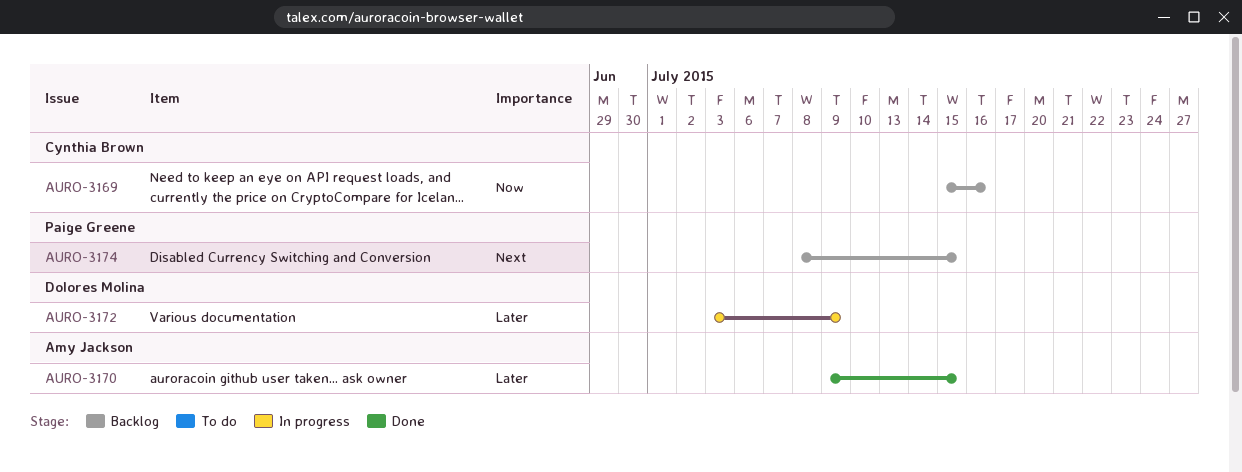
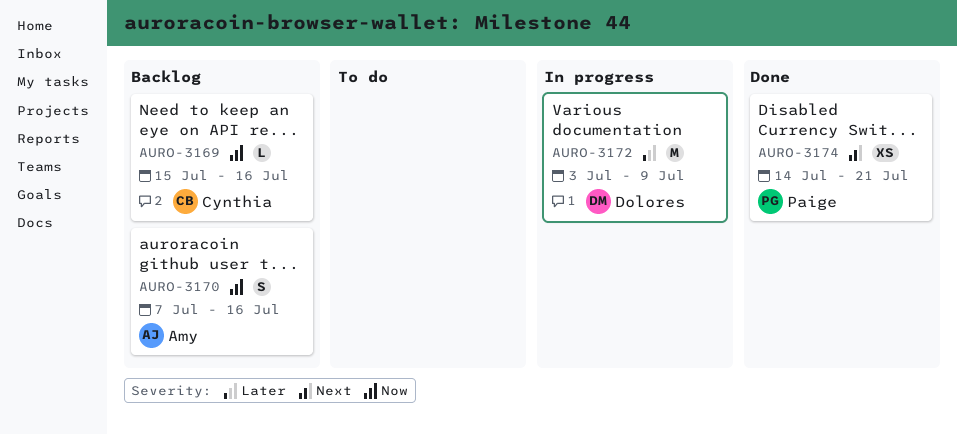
AURO-3170, status: Done -> Backlog
AURO-3170, priority: Later -> Now
AURO-3170, start: Jul 9 -> Jul 7
AURO-3170, due: Jul 15 -> Jul 16
AURO-3174, status: Backlog -> Done
AURO-3174, start: Jul 8 -> Jul 14
AURO-3174, due: Jul 15 -> Jul 21

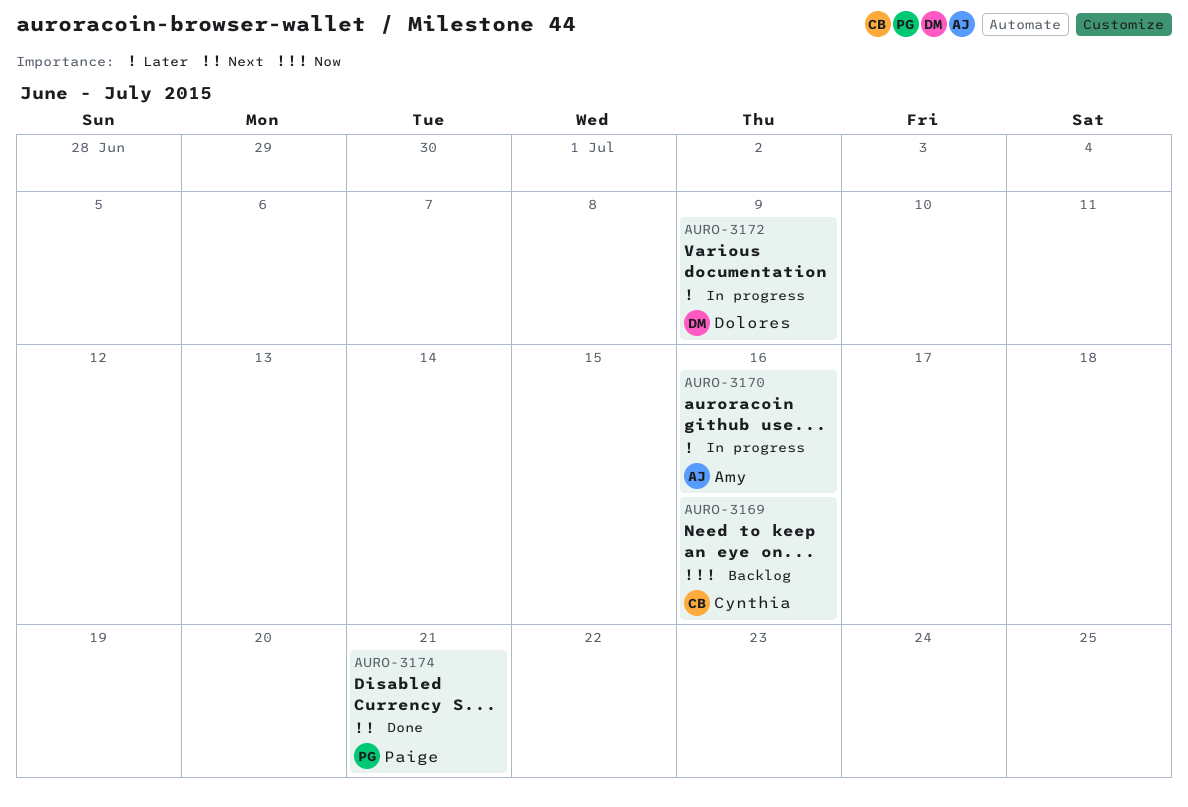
AURO-3170, status: Backlog -> In progress
AURO-3170, priority: Now -> Later

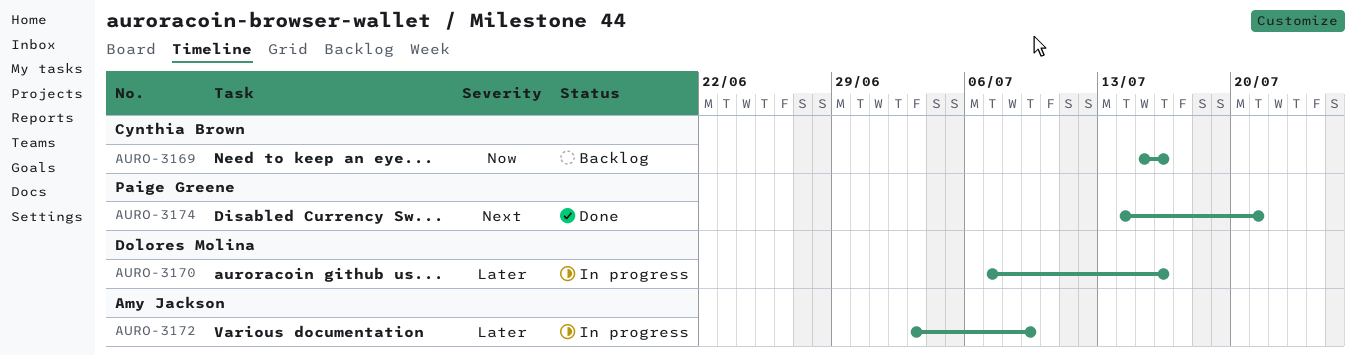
AURO-3170, owner: Amy Jackson -> Dolores Molina
AURO-3172, owner: Dolores Molina -> Amy Jackson

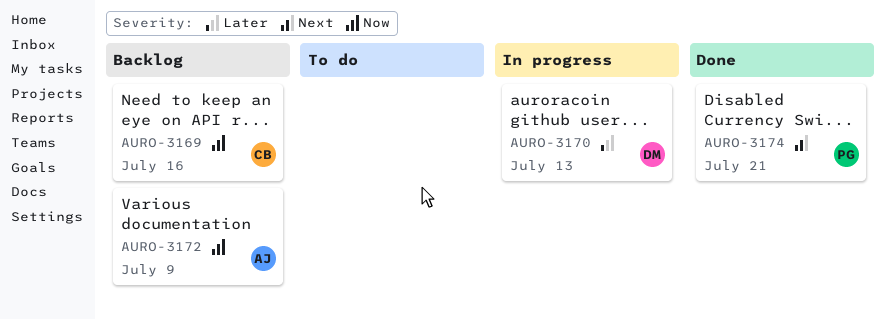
AURO-3170, due: Jul 16 -> Jul 13
AURO-3172, status: In progress -> Backlog
AURO-3172, priority: Later -> Now

